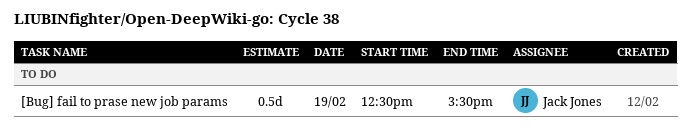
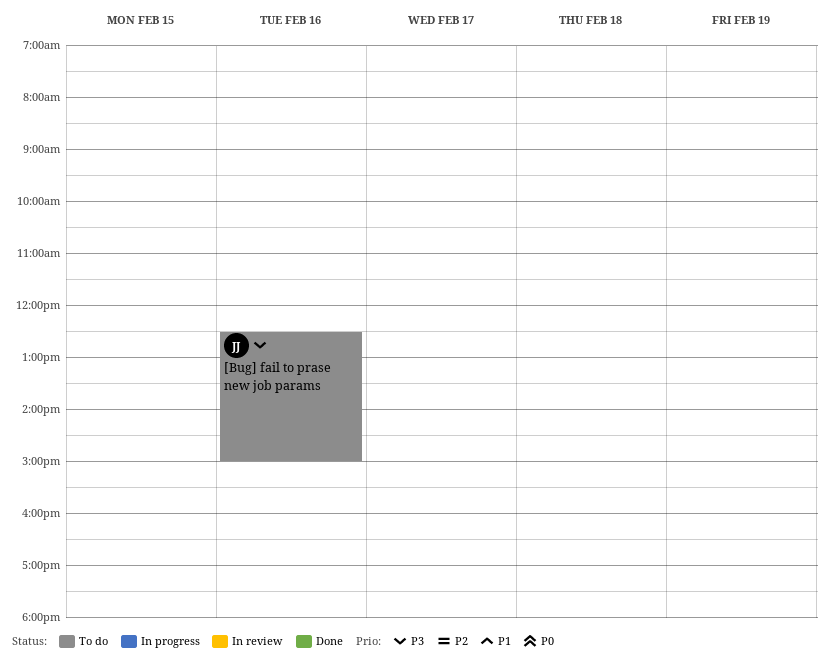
[Bug] fail to prase new job params, day: Feb 19 -> Feb 16
[Bug] fail to prase new job params, ends: 15:30 -> 15:00

